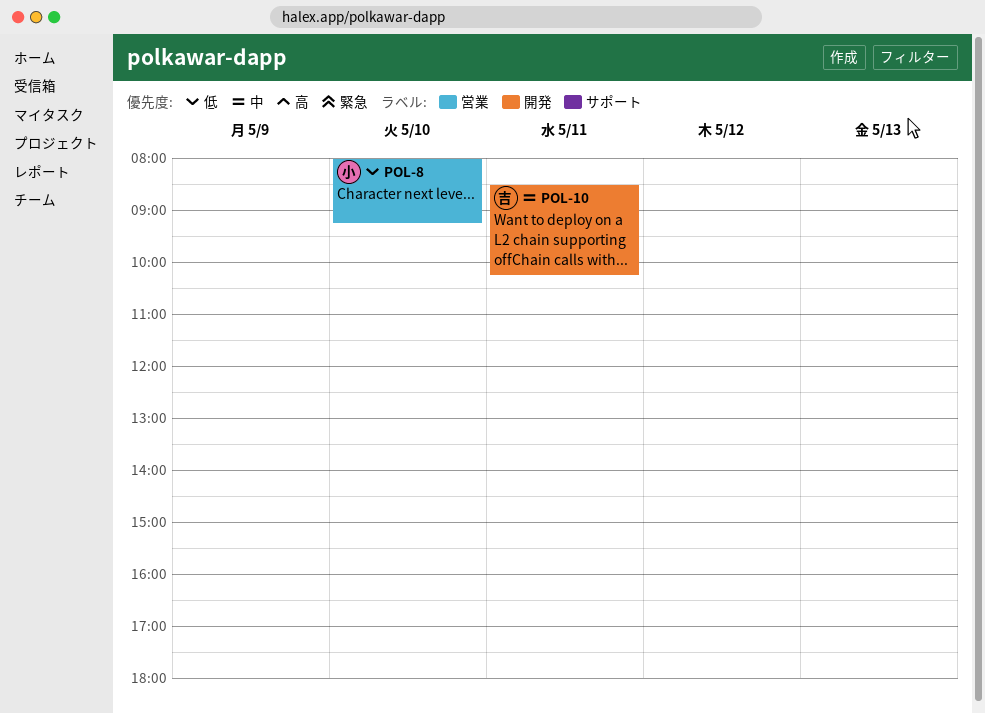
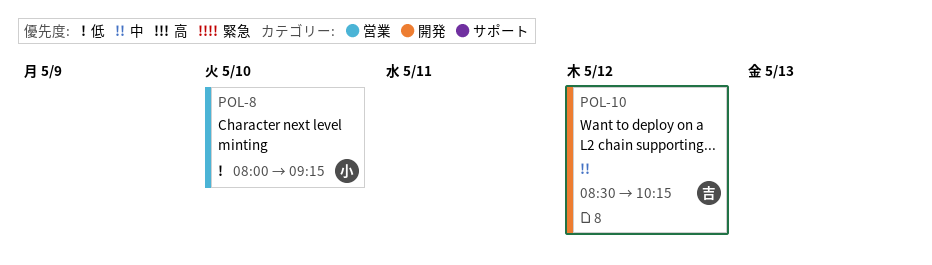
POL-10, day: May 11 -> May 12

